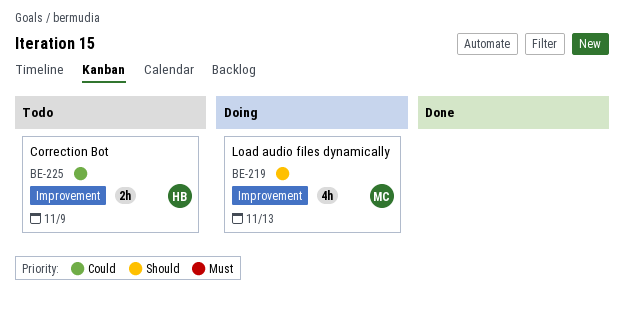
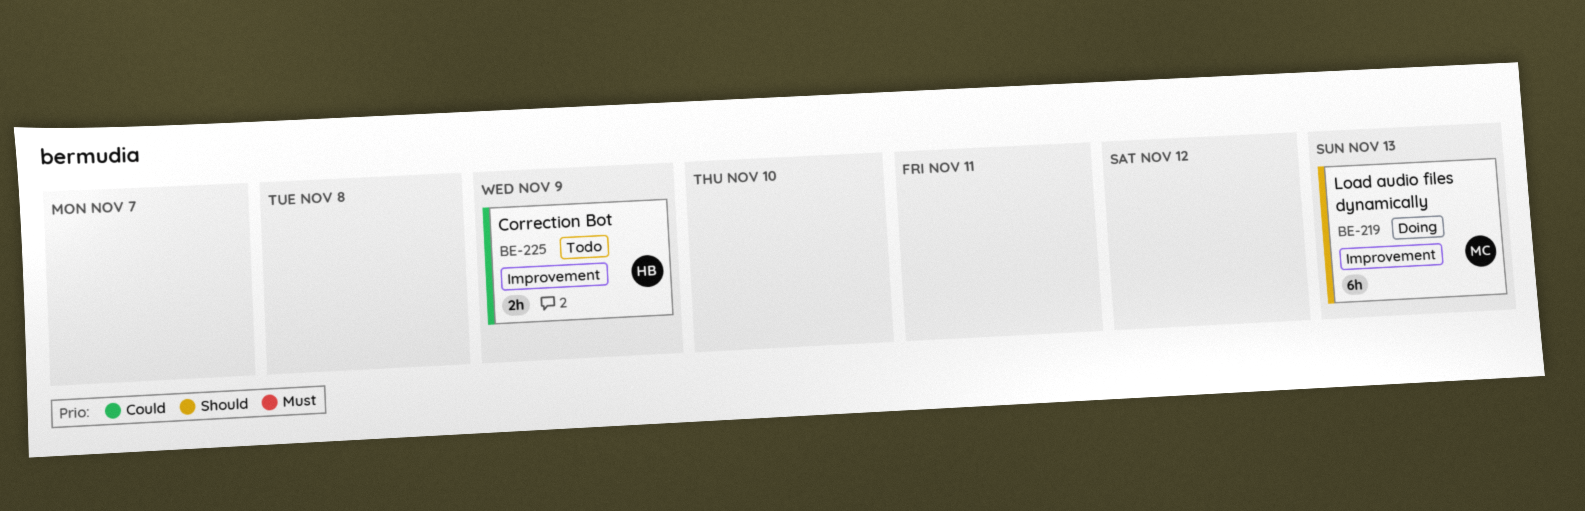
BE-219, estimate: 4h -> 6h

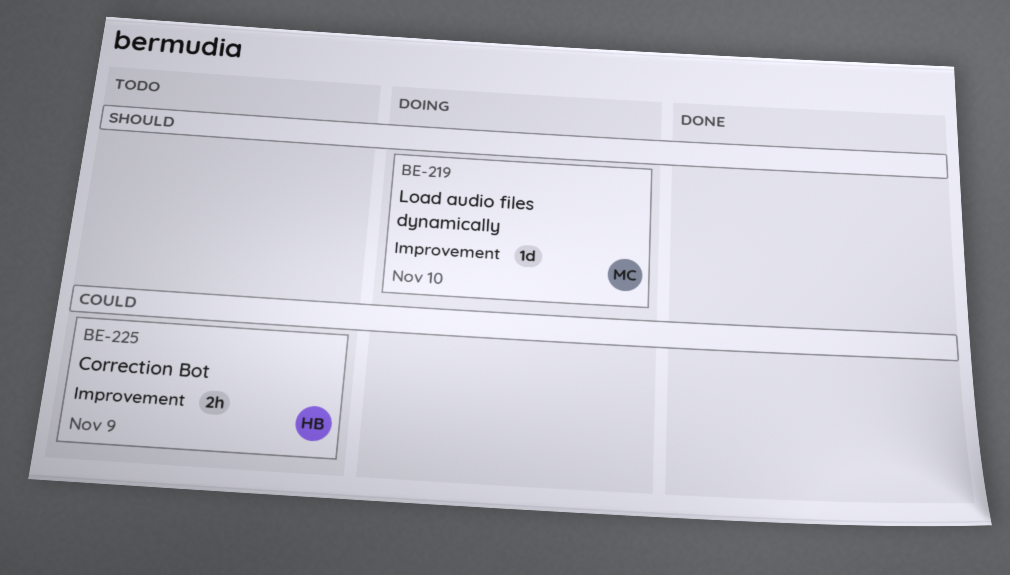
BE-219, estimate: 6h -> 1d
BE-219, due: Nov 13 -> Nov 10

